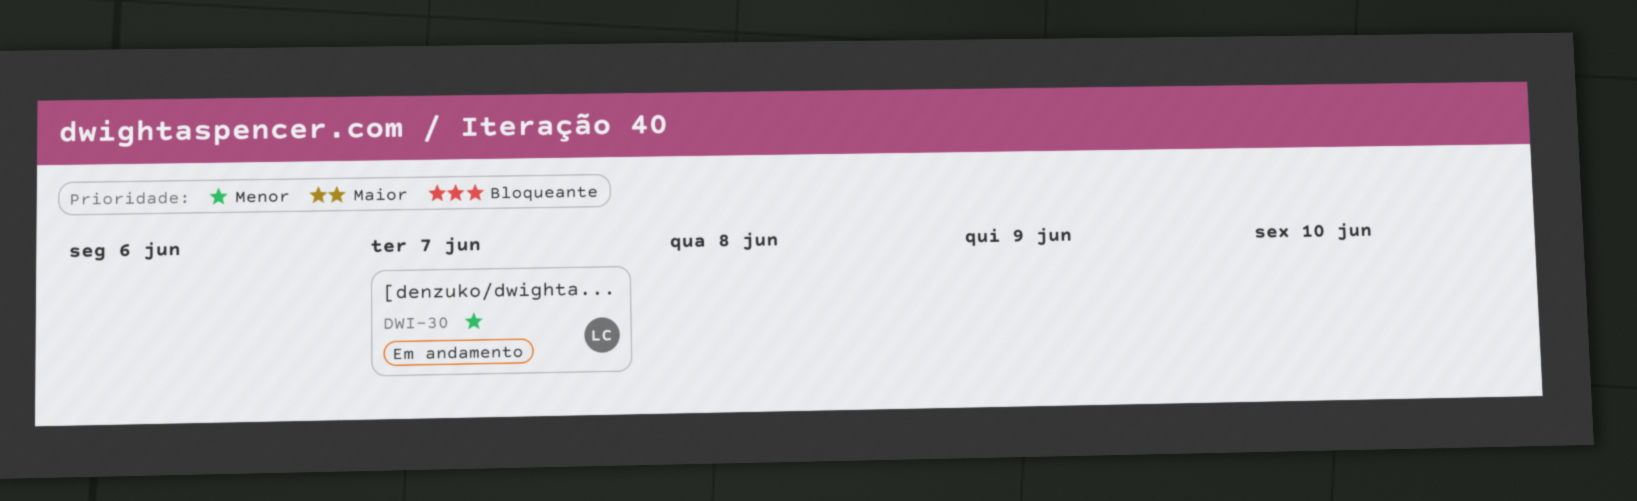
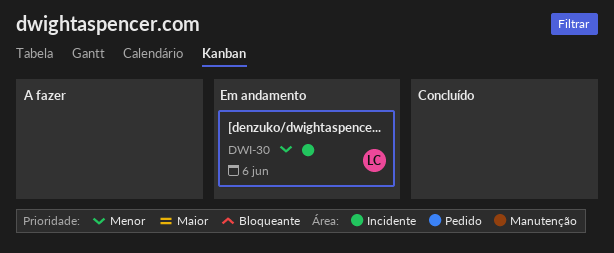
DWI-30, due: Jun 7 -> Jun 6

